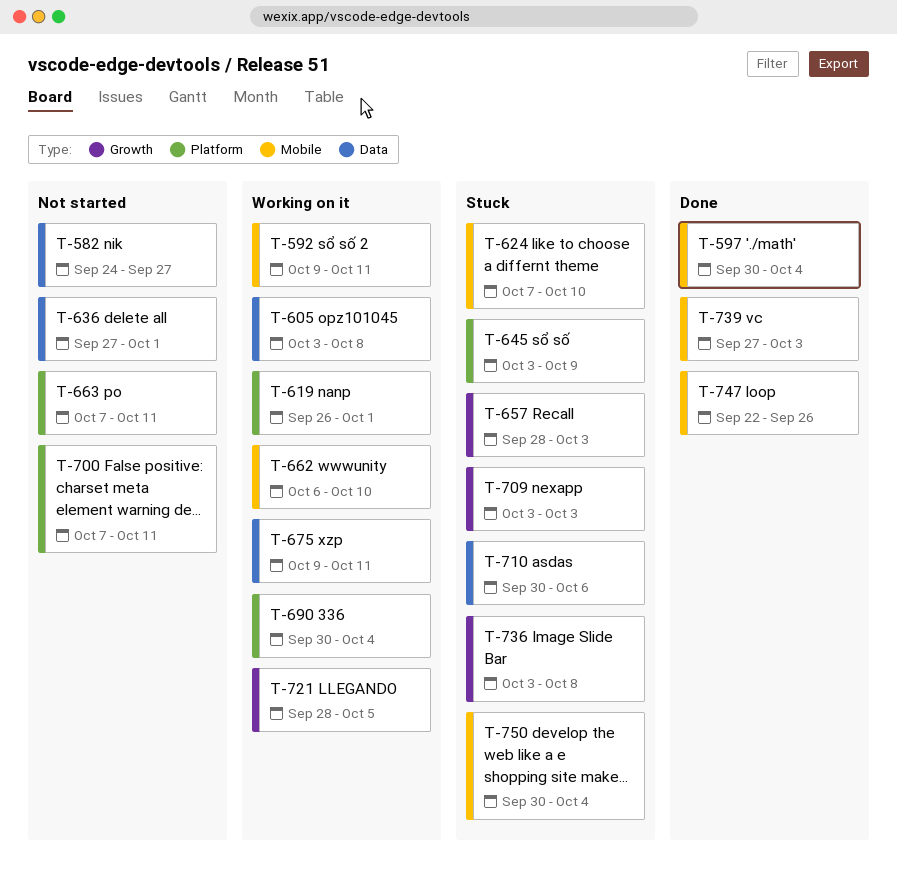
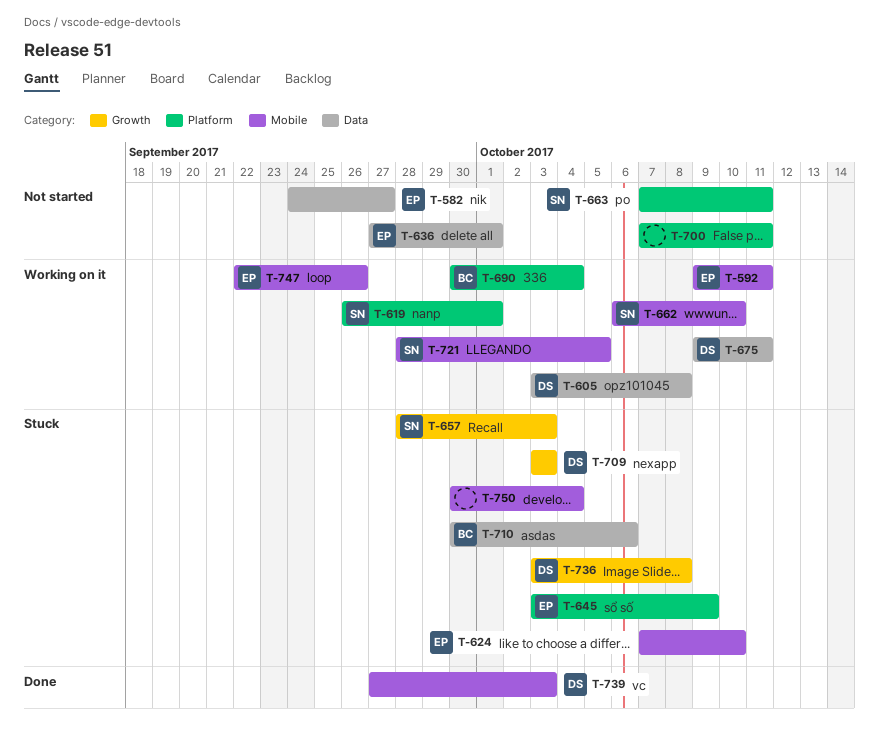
T-597: present -> none
T-721, label: Growth -> Mobile
T-747, status: Done -> Working on it

